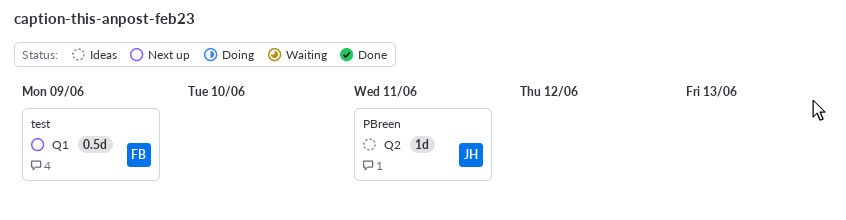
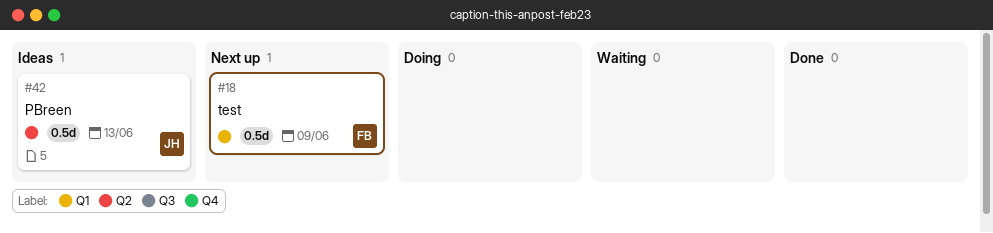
PBreen, estimate: 1d -> 0.5d
PBreen, due: Jun 11 -> Jun 13

